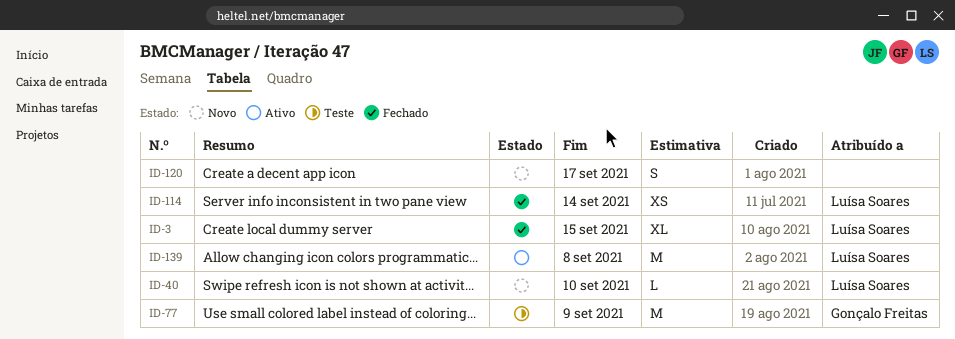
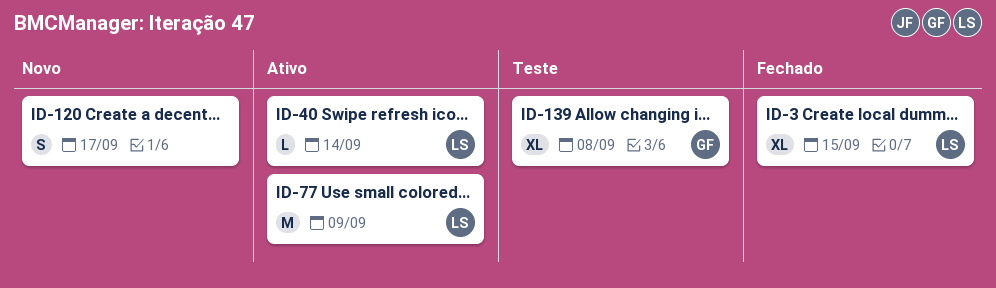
ID-40, status: Novo -> Ativo
ID-40, due: Sep 10 -> Sep 14
ID-77, status: Teste -> Ativo
ID-77, owner: Gonçalo Freitas -> Luísa Soares
ID-114: present -> none
ID-139, status: Ativo -> Teste
ID-139, owner: Luísa Soares -> Gonçalo Freitas
ID-139, estimate: M -> XL

